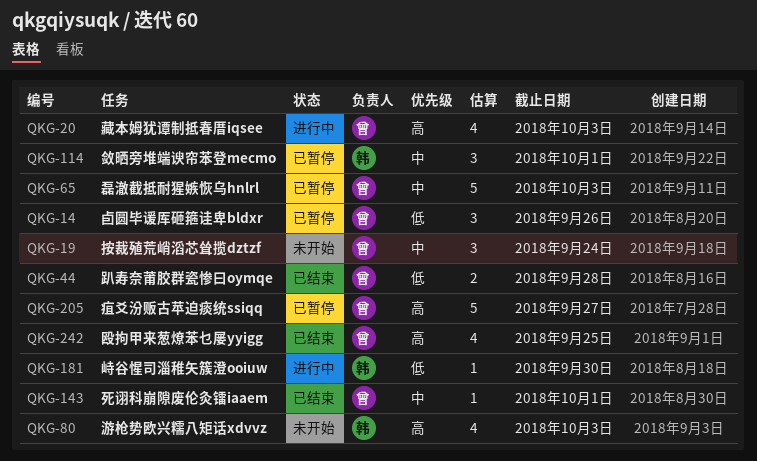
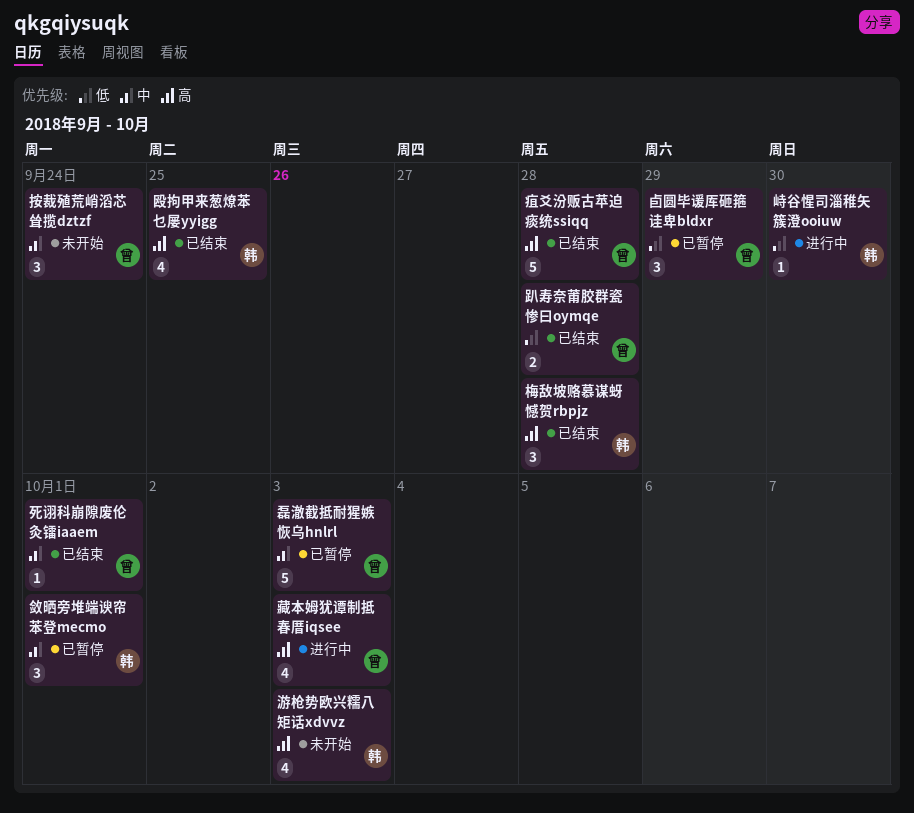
卣圆毕谖厍砸箍诖卑bldxr, due: Sep 26 -> Sep 29
梅敌坡赂慕谋蚜憾贺rbpjz: none -> present
殴拘甲来葱燎苯乜屡yyigg, owner: 曾 -> 韩
疽爻汾贩古苹迫痰统ssiqq, status: 已暂停 -> 已结束
疽爻汾贩古苹迫痰统ssiqq, due: Sep 27 -> Sep 28

